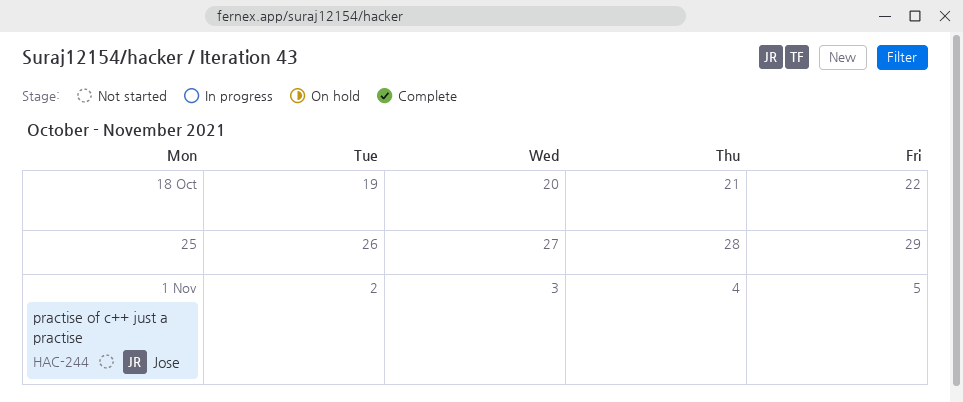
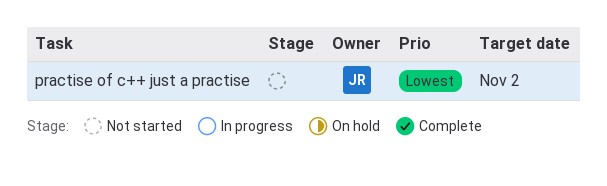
practise of c++ just a practise, due: Nov 1 -> Nov 2

